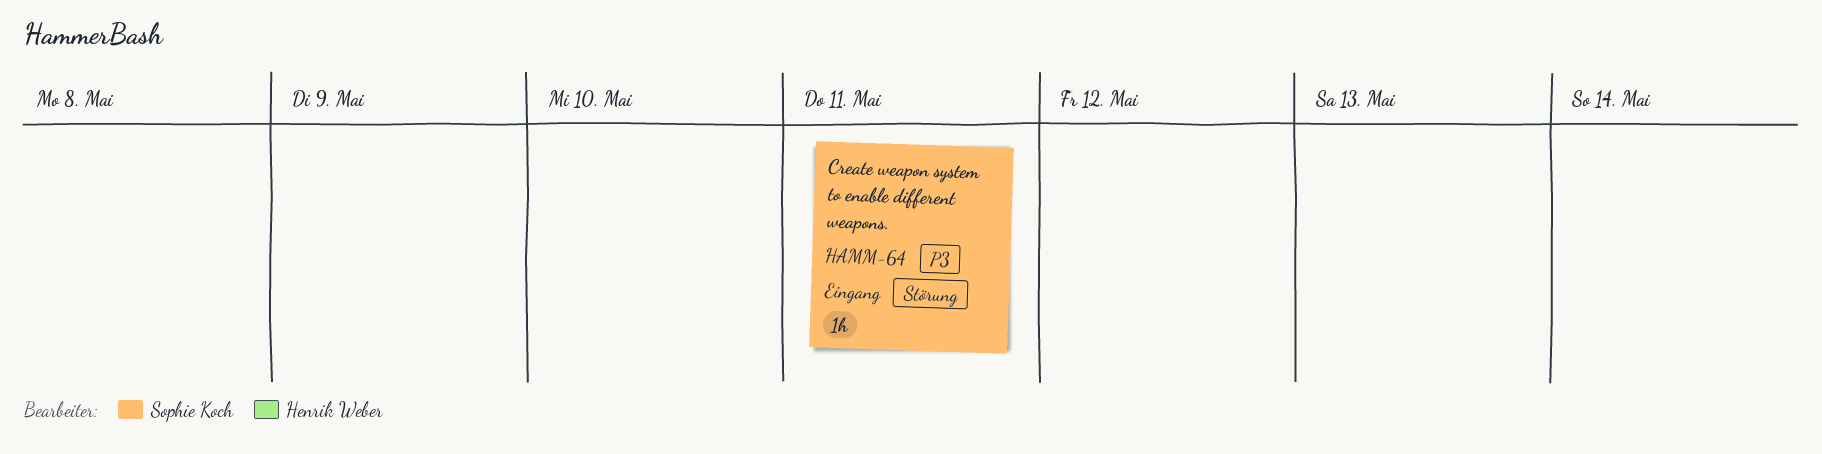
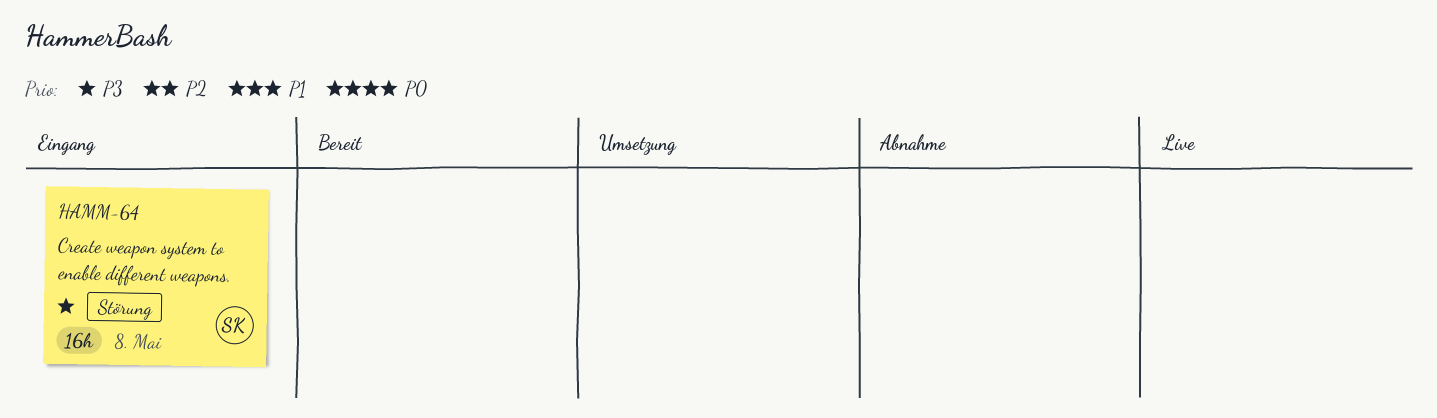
HAMM-64, estimate: 1h -> 16h
HAMM-64, due: May 11 -> May 8

